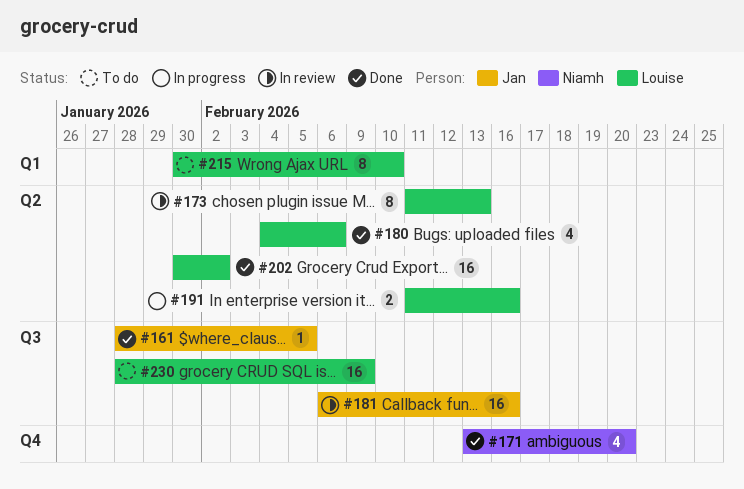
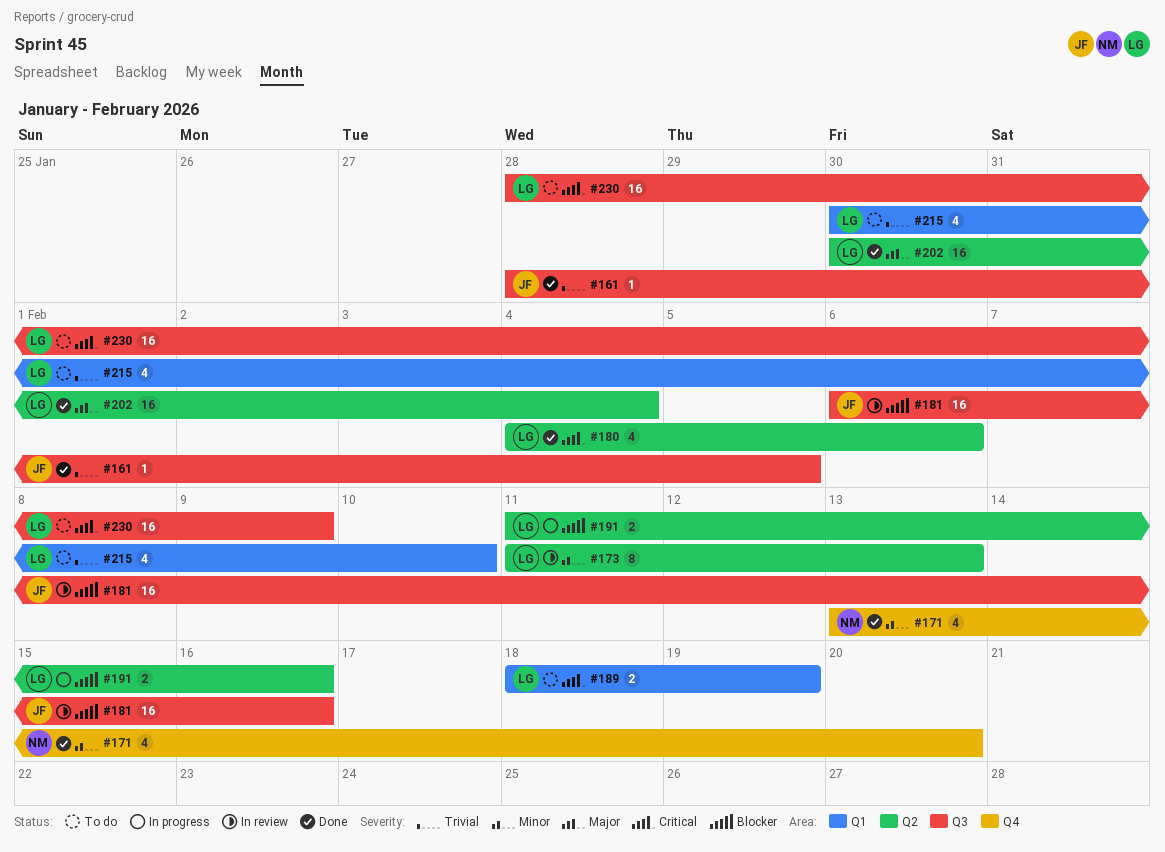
#189: none -> present
#202, due: Feb 2 -> Feb 4
#215, estimate: 8 -> 4

